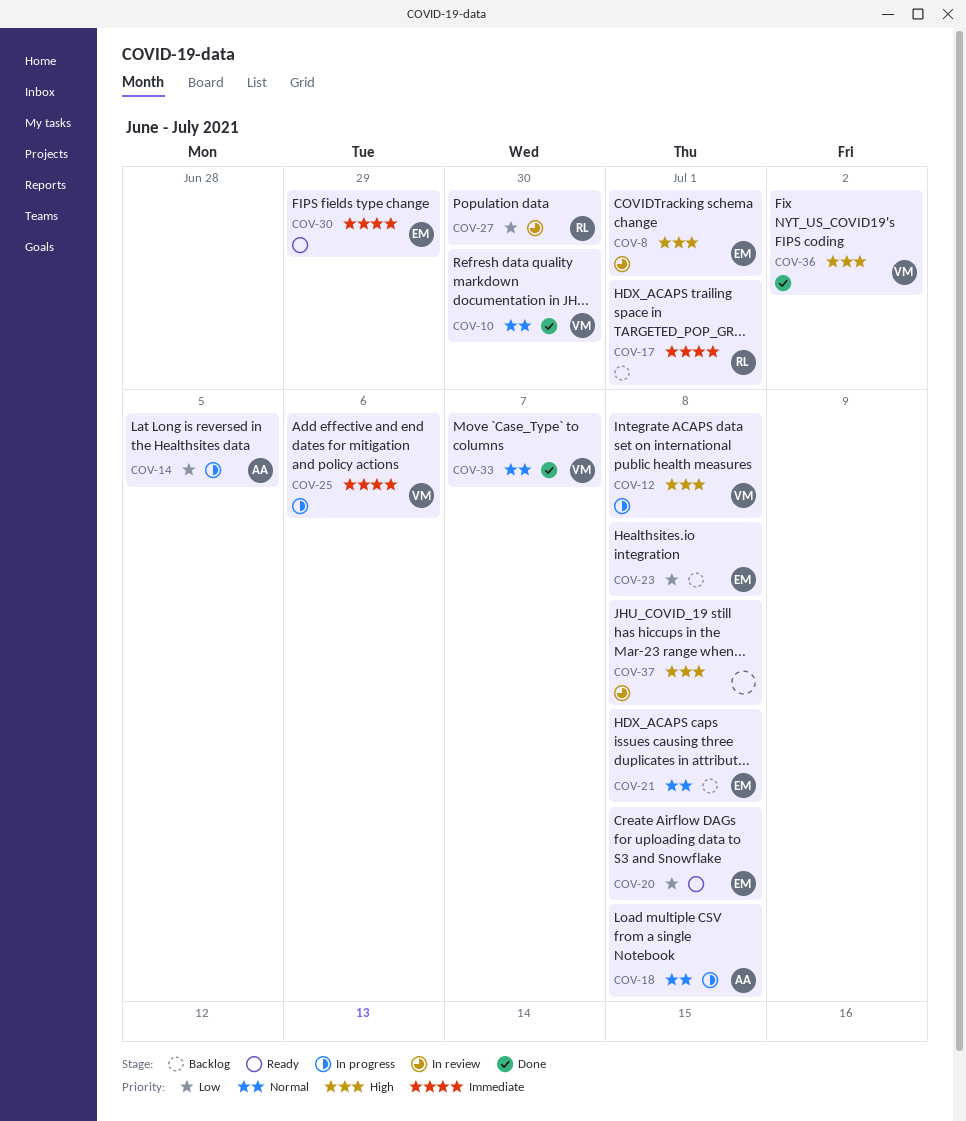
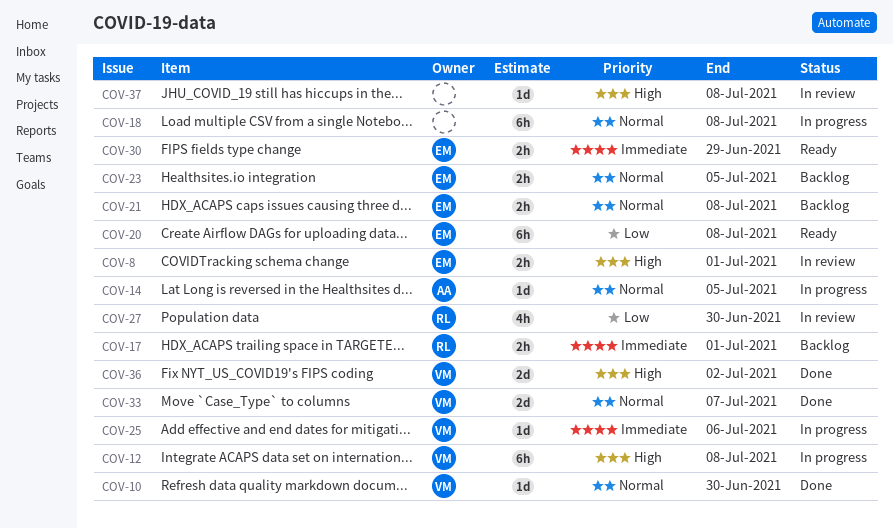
COV-14, priority: Low -> Normal
COV-18, owner: AA -> none
COV-23, priority: Low -> Normal
COV-23, due: Jul 8 -> Jul 5

